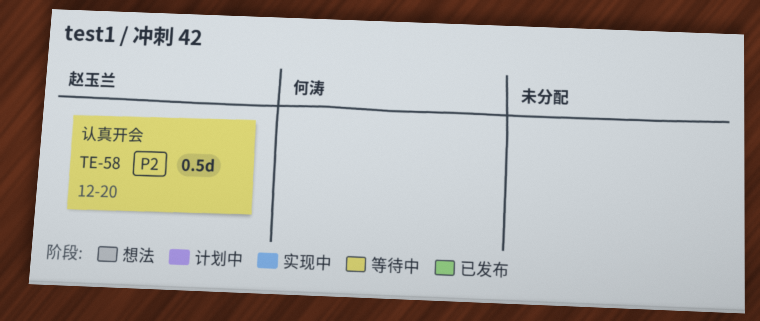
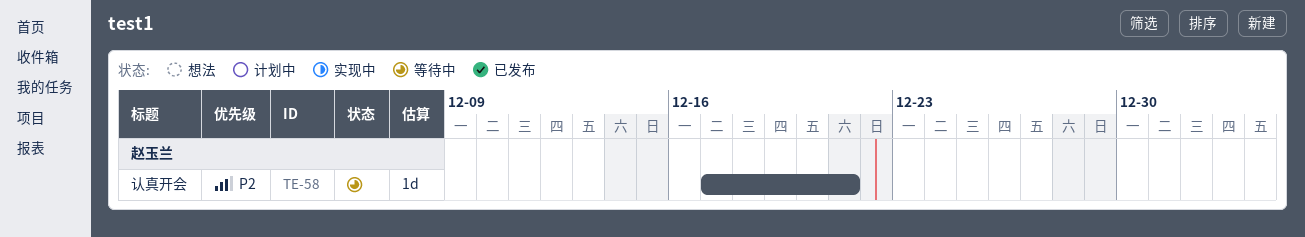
TE-58, estimate: 0.5d -> 1d
TE-58, due: Dec 20 -> Dec 21

